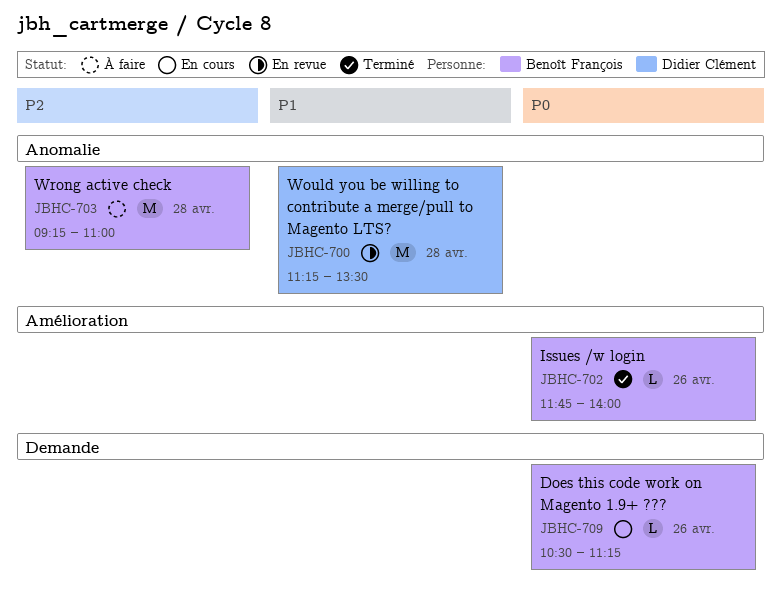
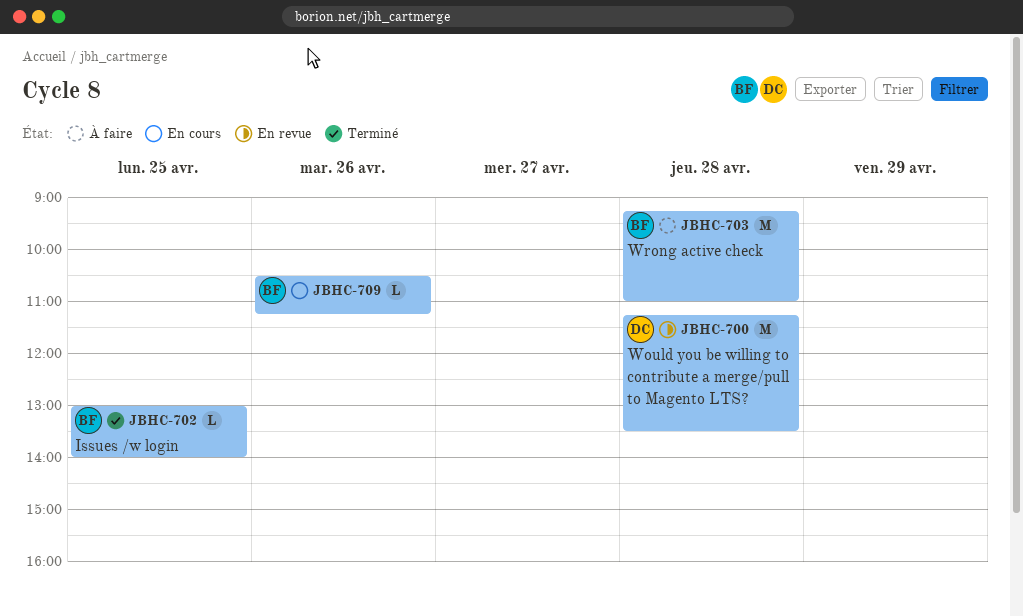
JBHC-702, day: Apr 26 -> Apr 25
JBHC-702, begins: 11:45 -> 13:00

